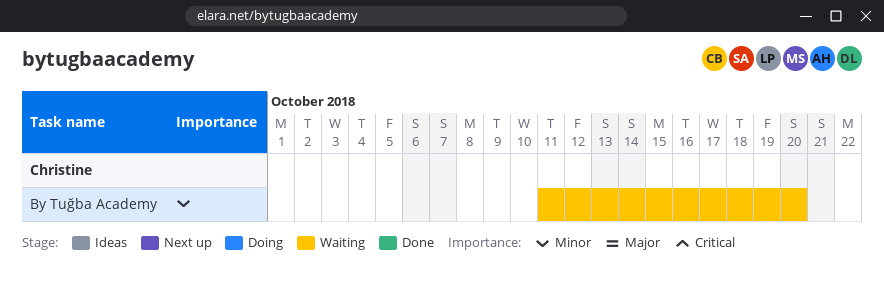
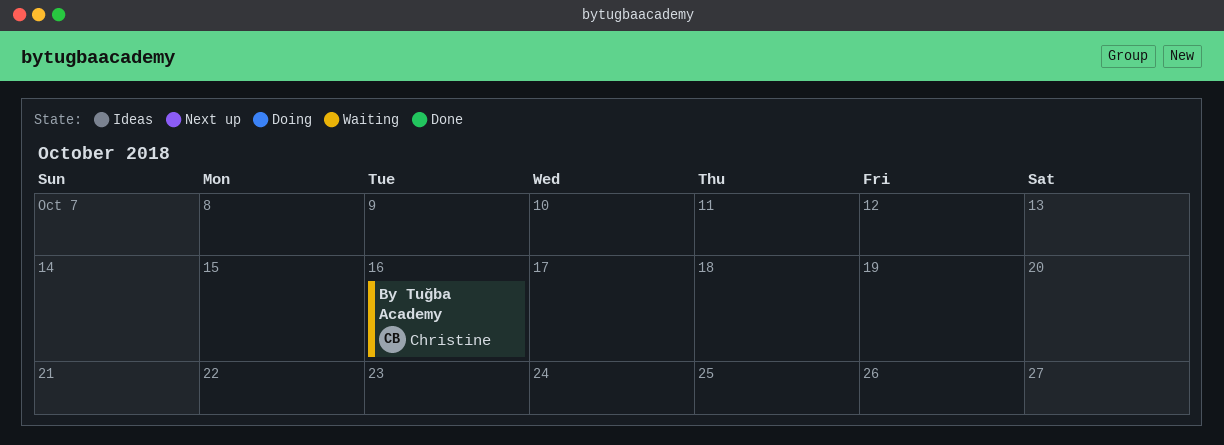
By Tuğba Academy, due: Oct 20 -> Oct 16

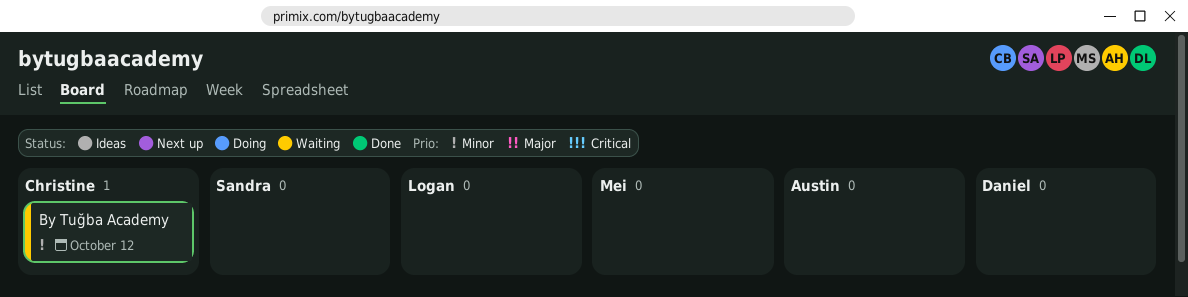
By Tuğba Academy, due: Oct 16 -> Oct 12

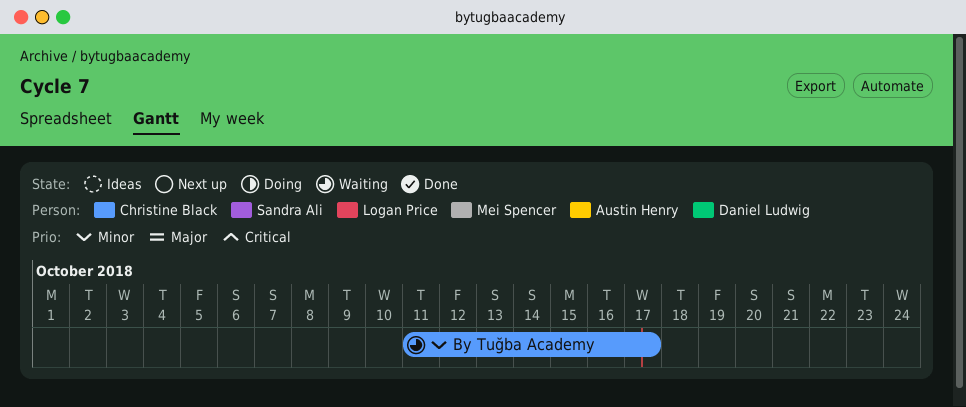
By Tuğba Academy, due: Oct 12 -> Oct 17

